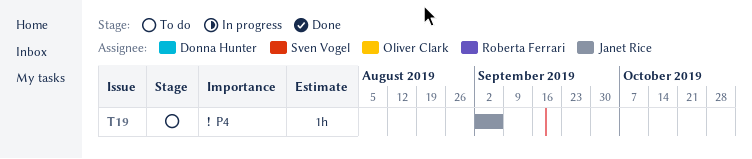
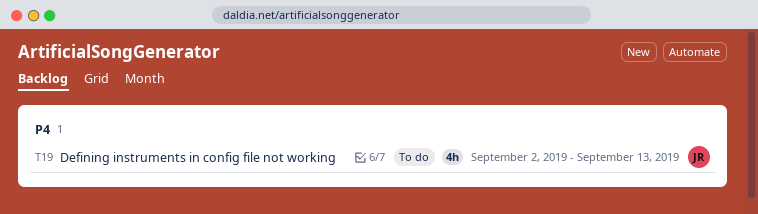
T19, estimate: 1h -> 4h
T19, due: Sep 6 -> Sep 13

